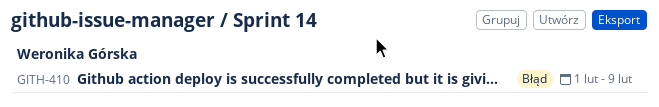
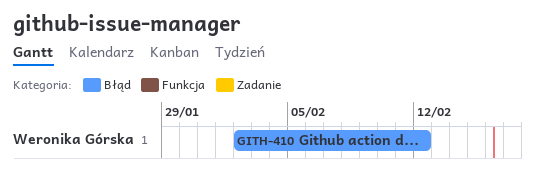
GITH-410, start: Feb 1 -> Feb 2
GITH-410, due: Feb 9 -> Feb 12

